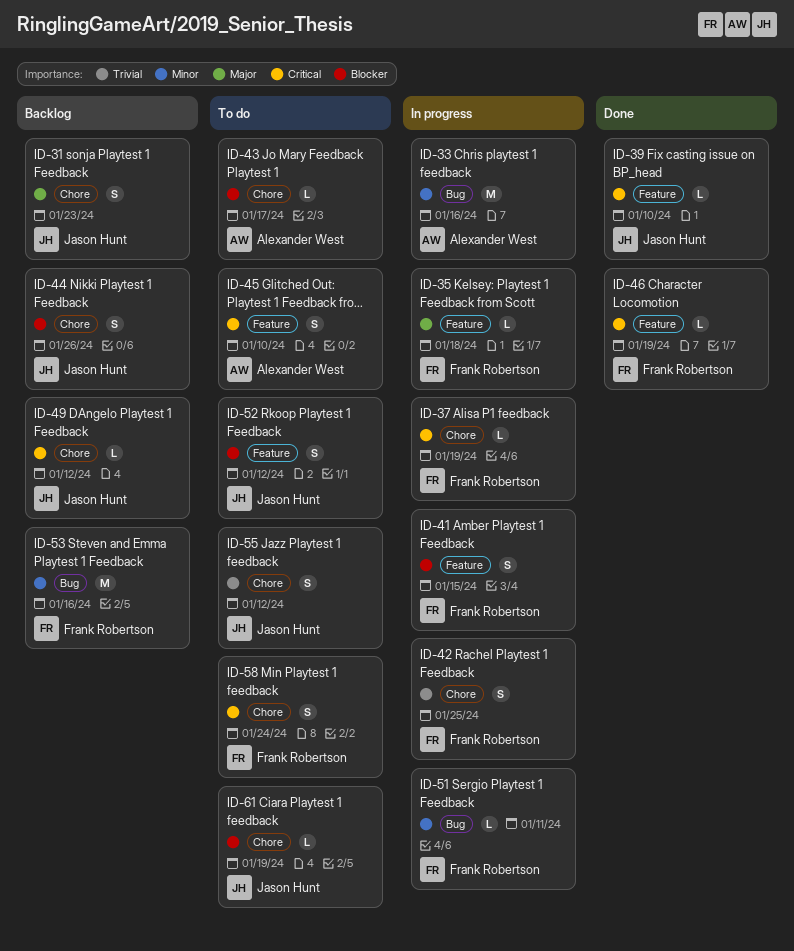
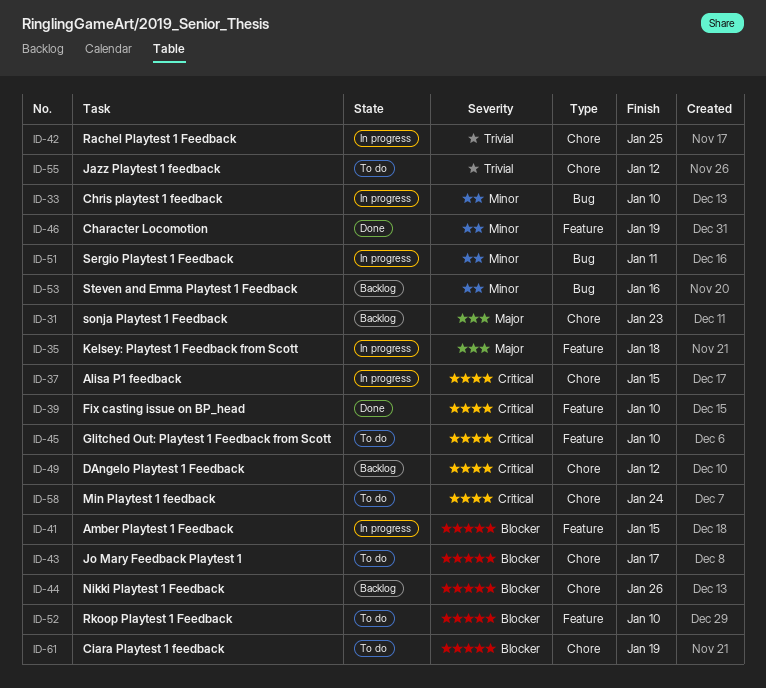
ID-33, due: Jan 16 -> Jan 10
ID-37, due: Jan 19 -> Jan 15
ID-46, priority: Critical -> Minor
ID-52, due: Jan 12 -> Jan 10

